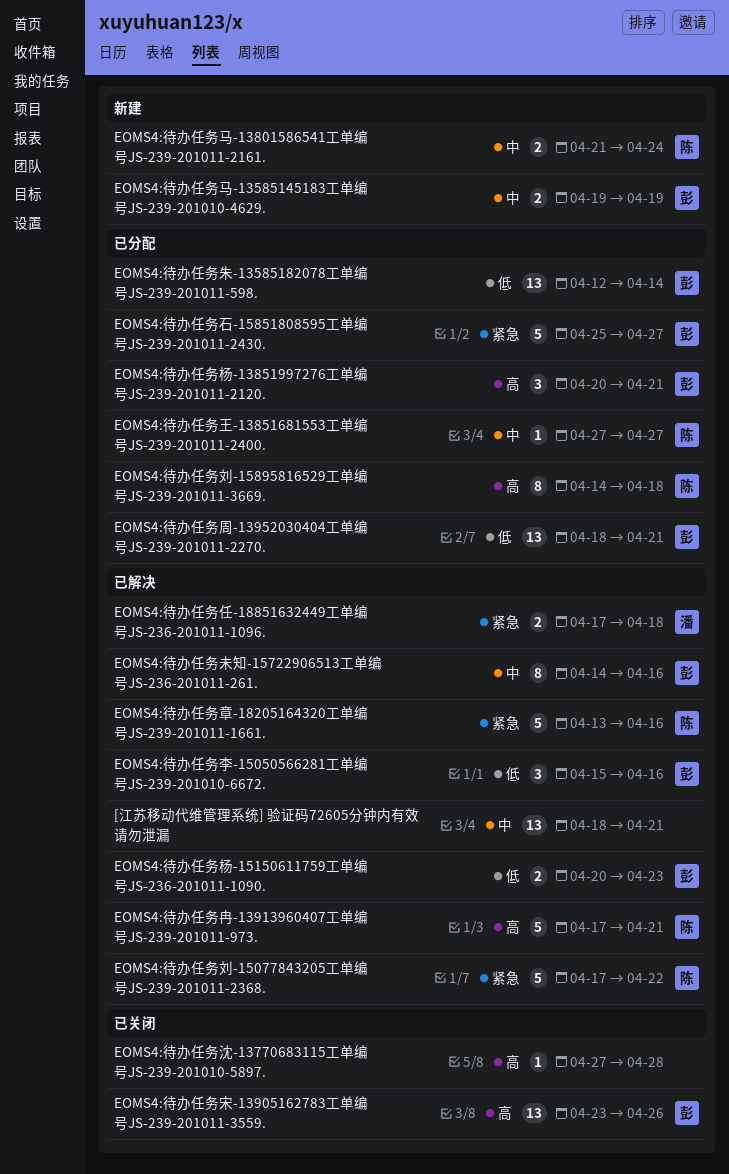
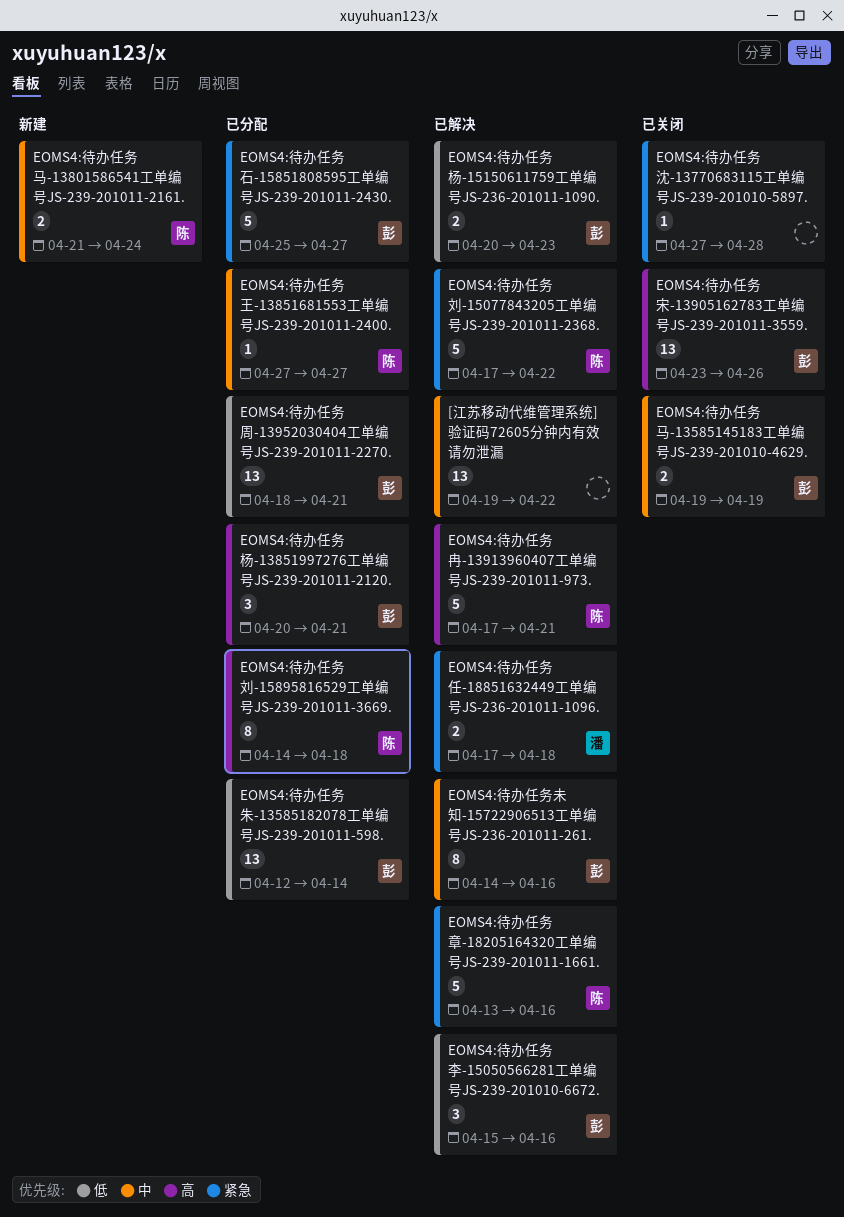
[江苏移动代维管理系统] 验证码72605分钟内有效请勿泄漏, start: Apr 18 -> Apr 19
[江苏移动代维管理系统] 验证码72605分钟内有效请勿泄漏, due: Apr 21 -> Apr 22
EOMS4:待办任务沈-13770683115工单编号JS-239-201010-5897., priority: 高 -> 紧急
EOMS4:待办任务马-13585145183工单编号JS-239-201010-4629., status: 新建 -> 已关闭

